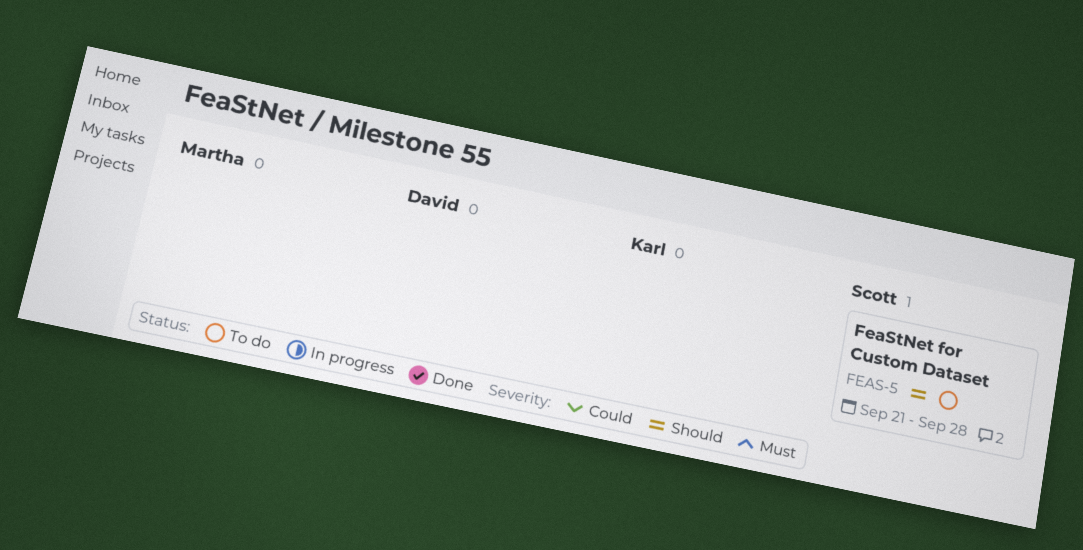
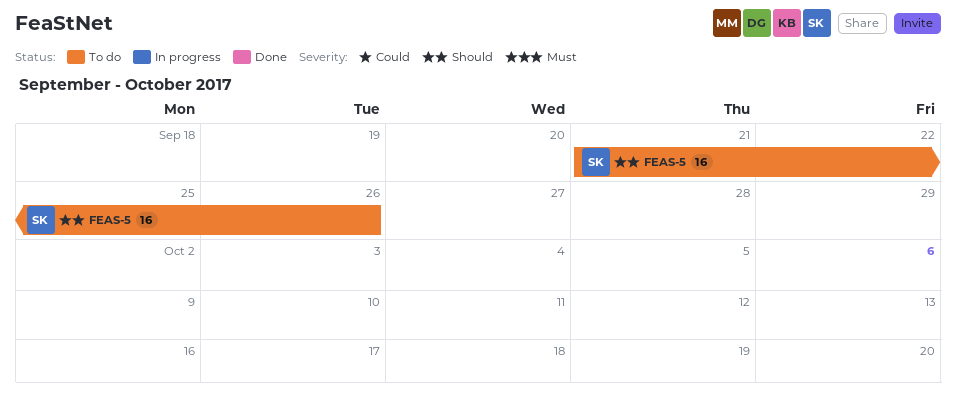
FEAS-5, due: Sep 28 -> Sep 26

